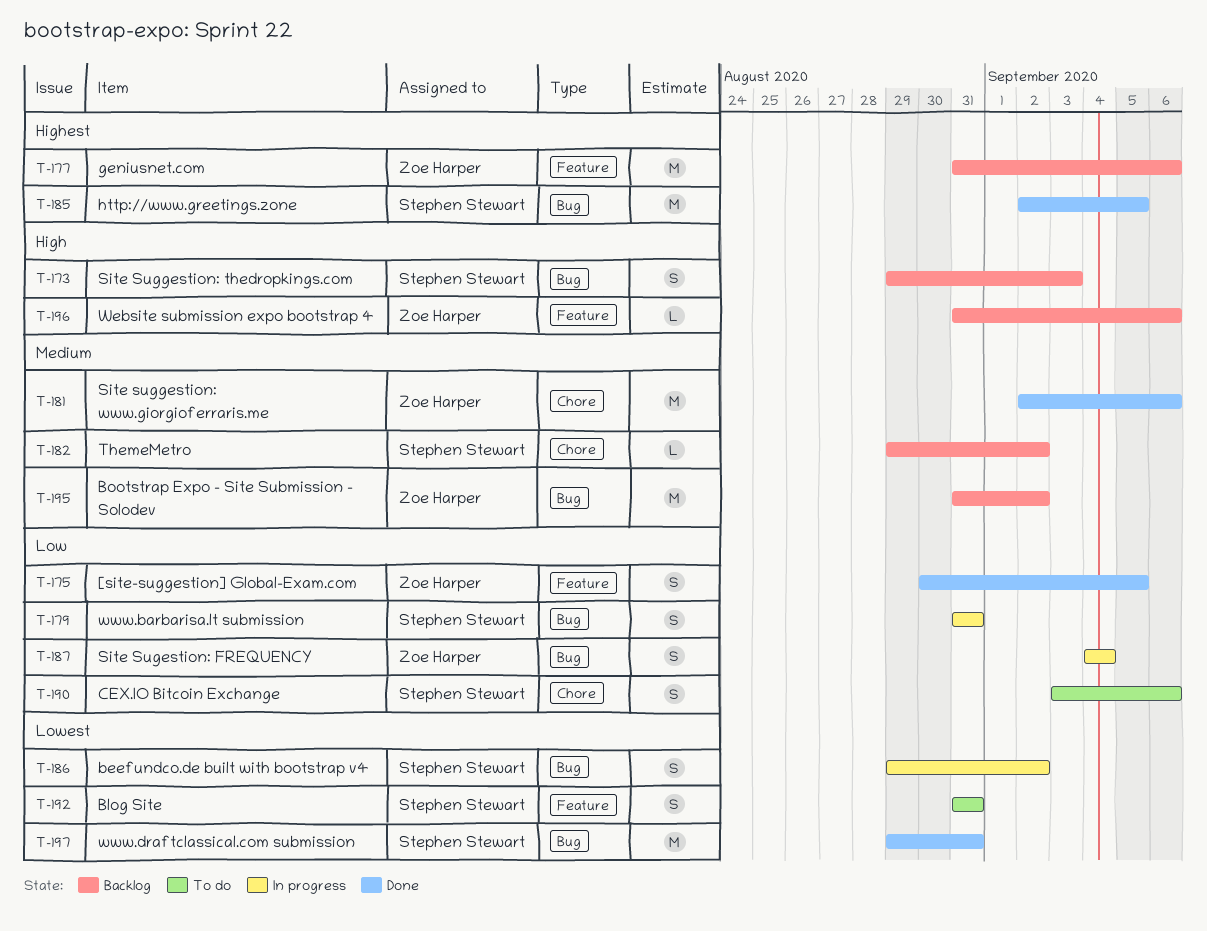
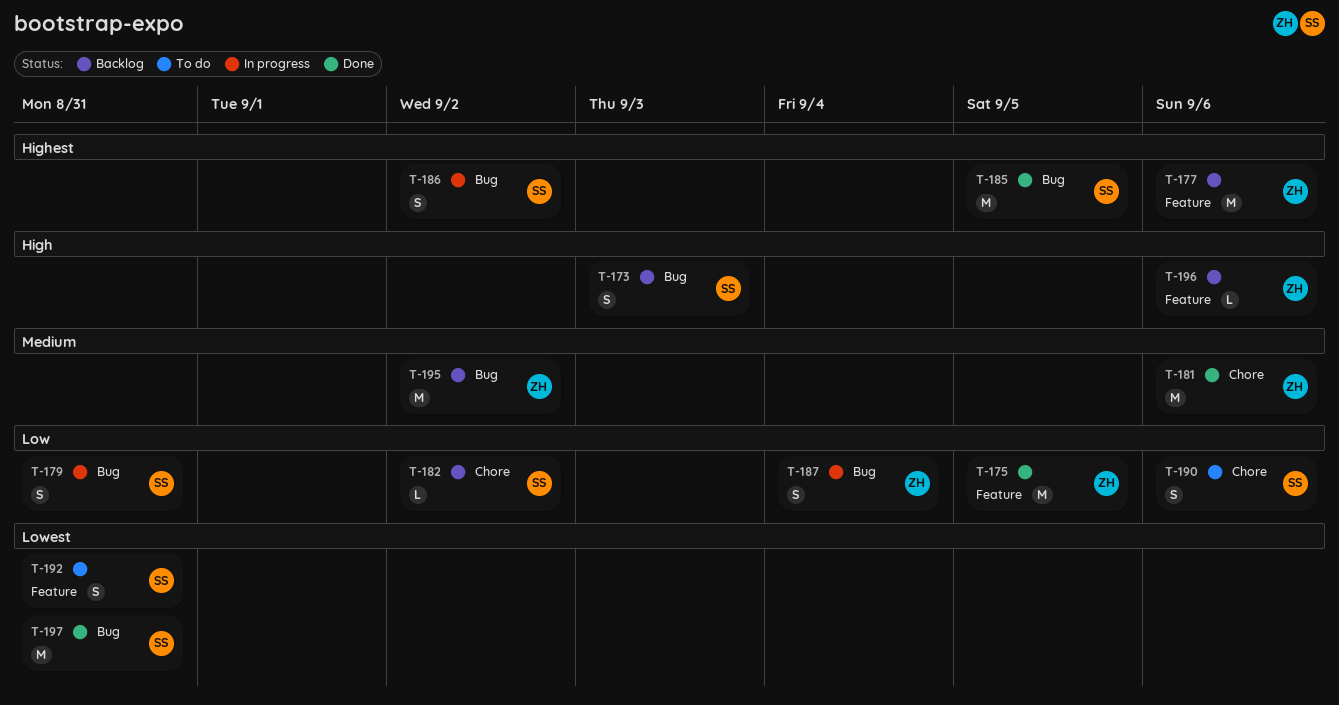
T-175, estimate: S -> M
T-182, priority: Medium -> Low
T-186, priority: Lowest -> Highest

